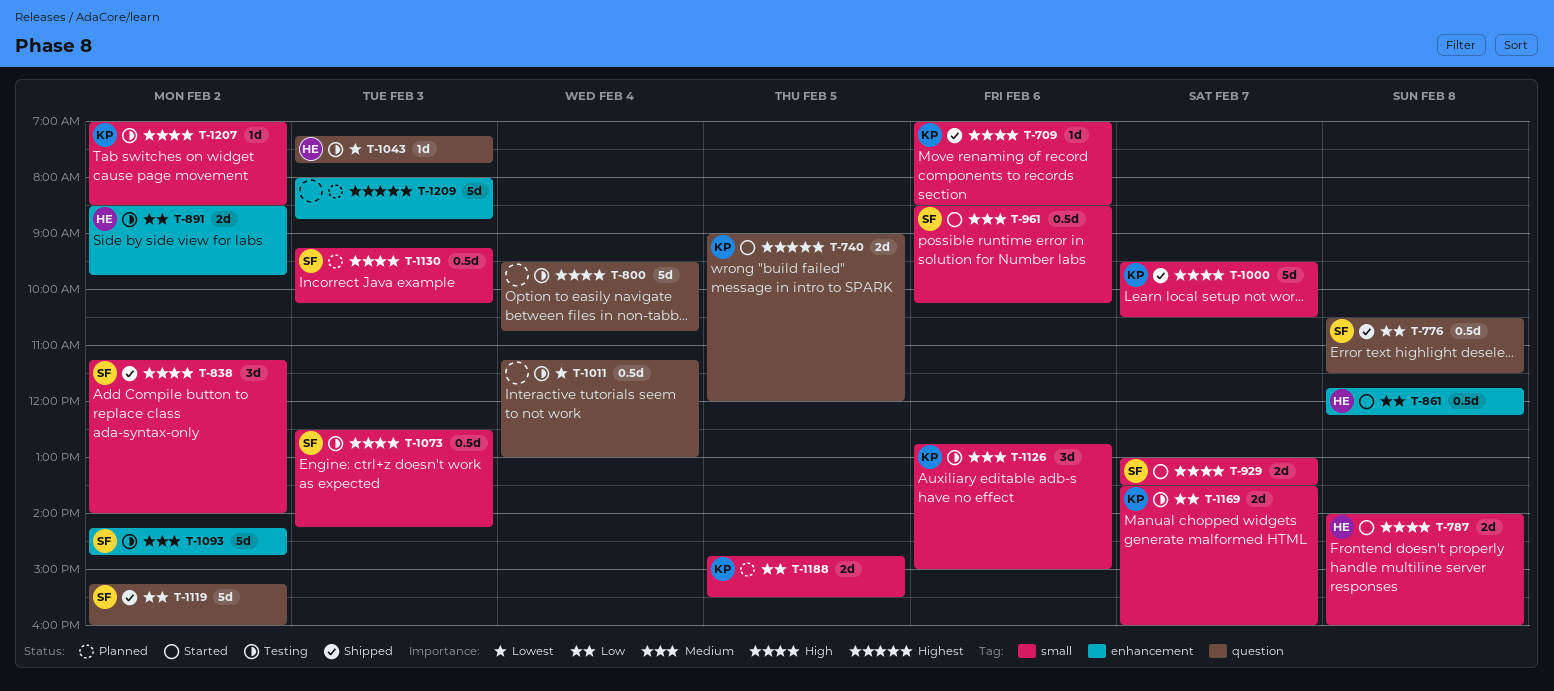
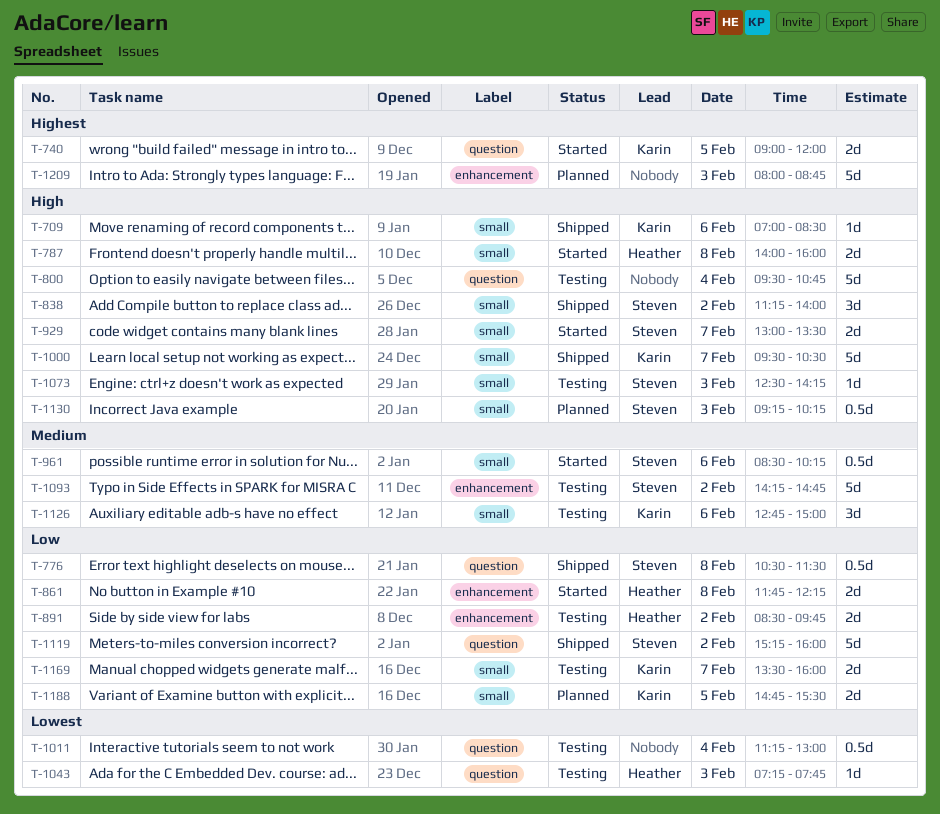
T-861, estimate: 0.5d -> 2d
T-1073, estimate: 0.5d -> 1d
T-1207: present -> none

